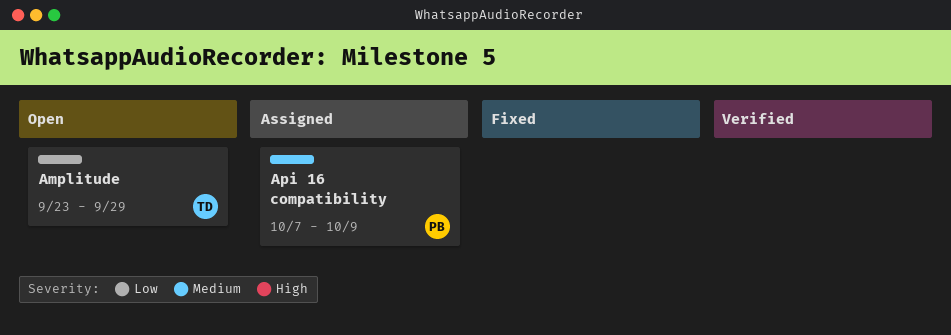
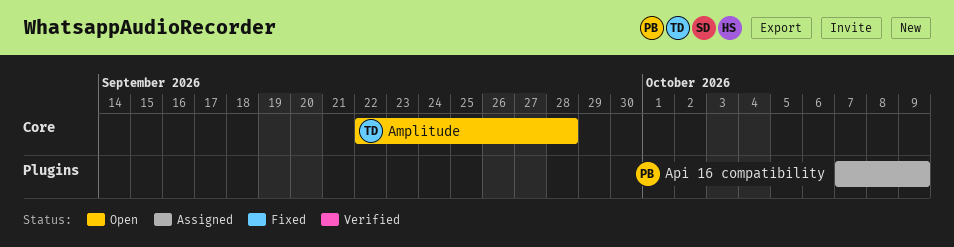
Amplitude, start: Sep 23 -> Sep 22
Amplitude, due: Sep 29 -> Sep 28

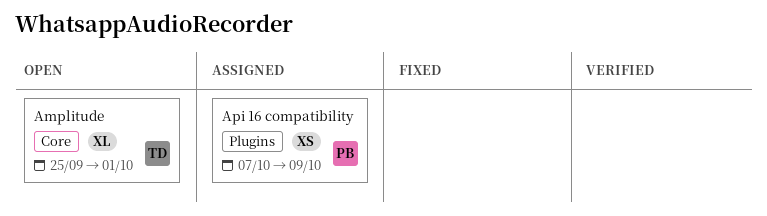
Amplitude, start: Sep 22 -> Sep 25
Amplitude, due: Sep 28 -> Oct 1

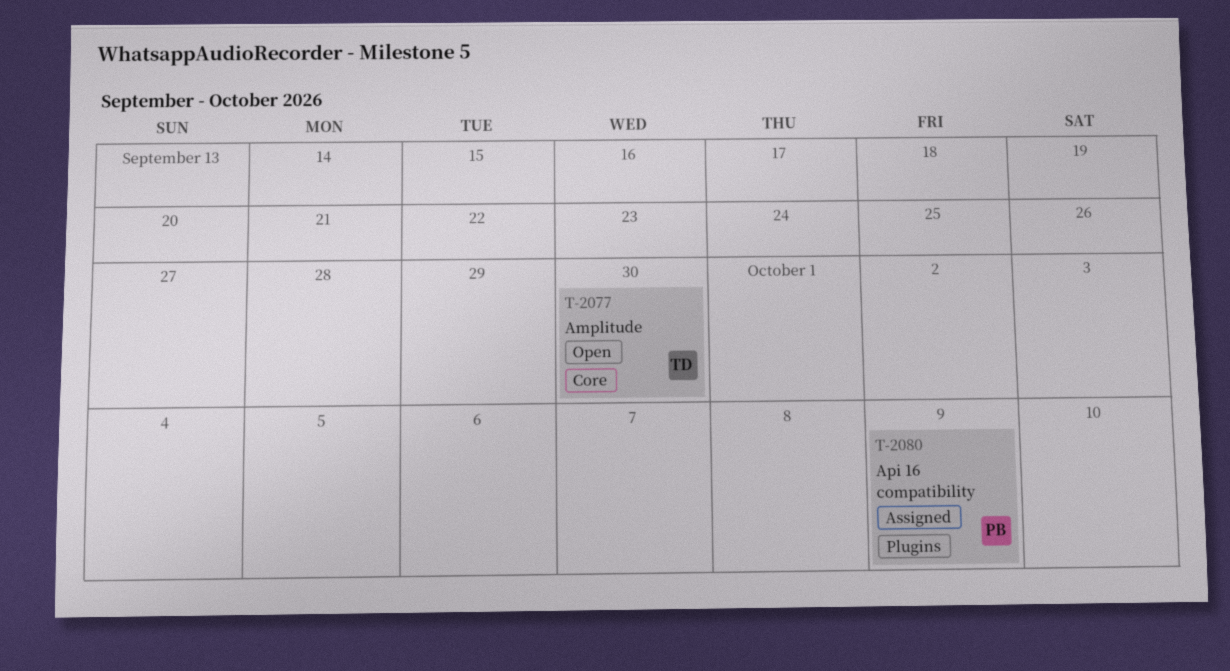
Amplitude, due: Oct 1 -> Sep 30

